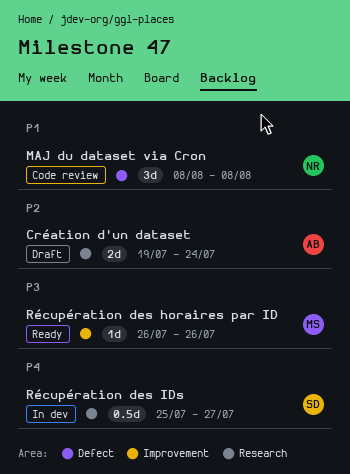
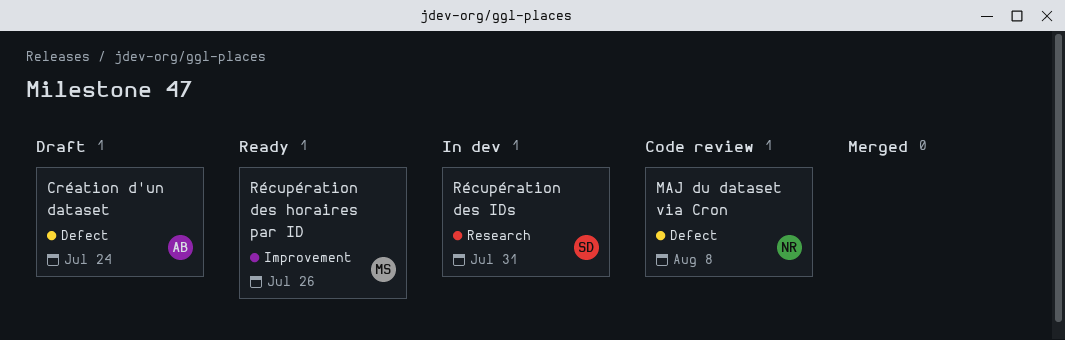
Création d'un dataset, label: Research -> Defect
Récupération des IDs, due: Jul 27 -> Jul 31

